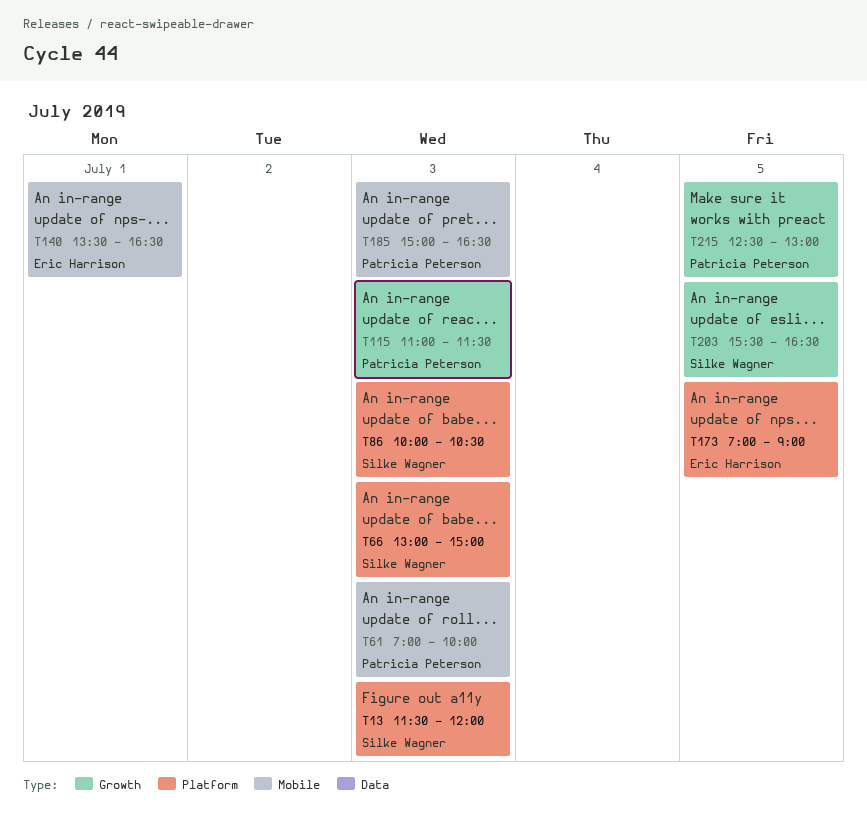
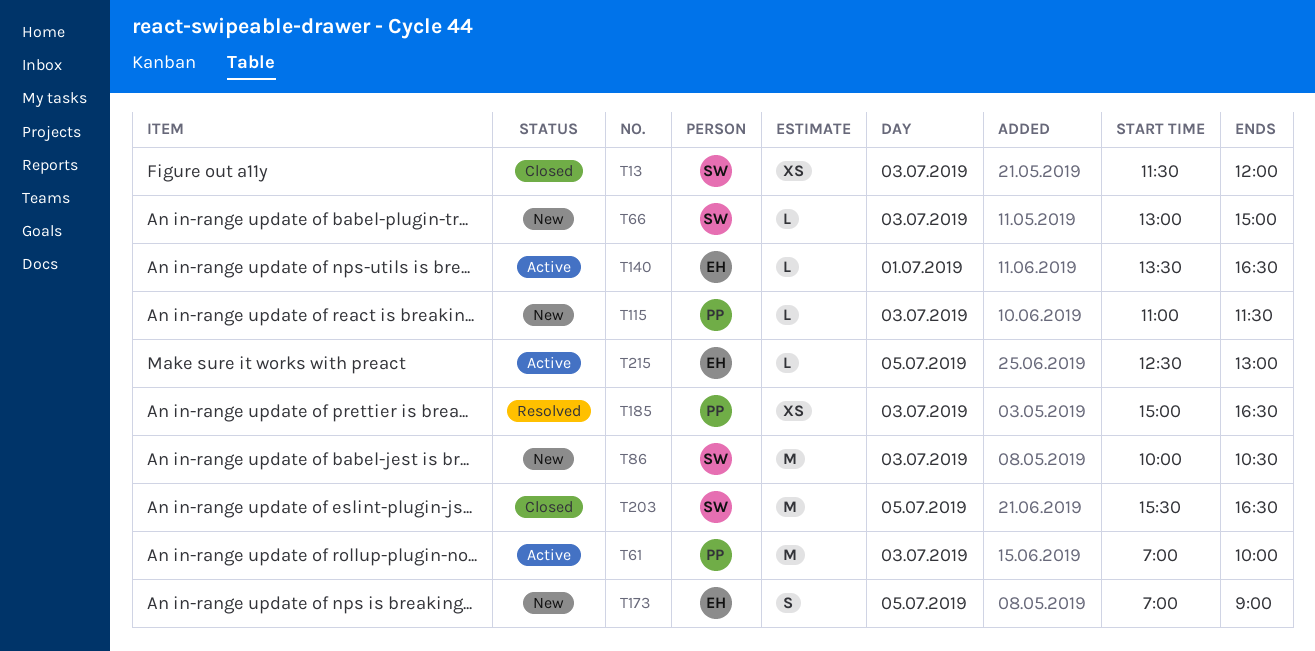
T215, owner: Patricia Peterson -> Eric Harrison

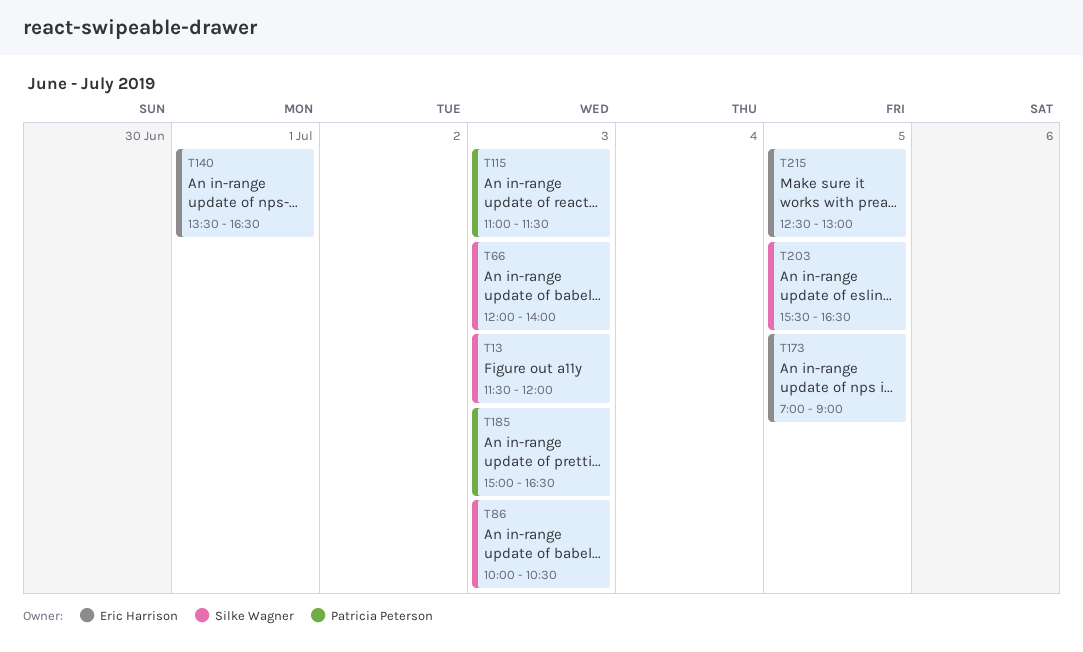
T61: present -> none
T66, begins: 13:00 -> 12:00
T66, ends: 15:00 -> 14:00

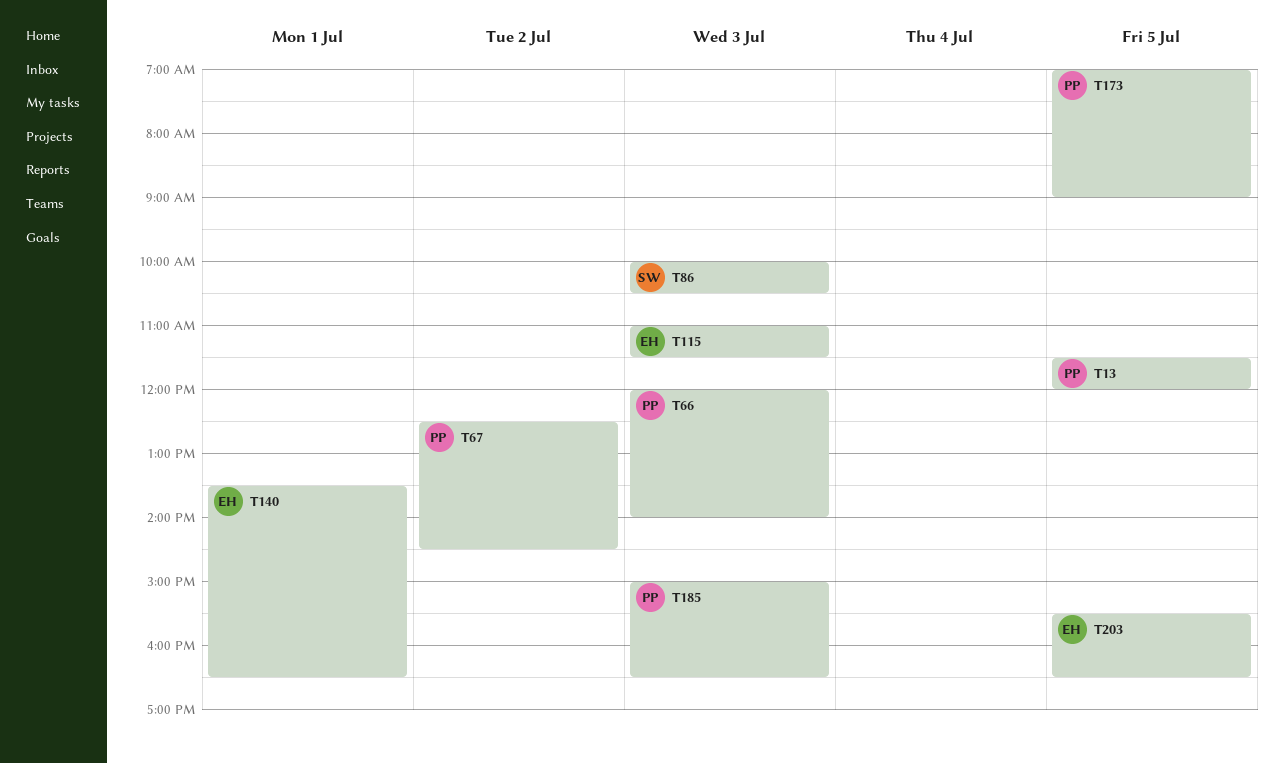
T13, owner: Silke Wagner -> Patricia Peterson
T13, day: Jul 3 -> Jul 5
T66, owner: Silke Wagner -> Patricia Peterson
T67: none -> present
T115, owner: Patricia Peterson -> Eric Harrison
T173, owner: Eric Harrison -> Patricia Peterson
T203, owner: Silke Wagner -> Eric Harrison
T215: present -> none

